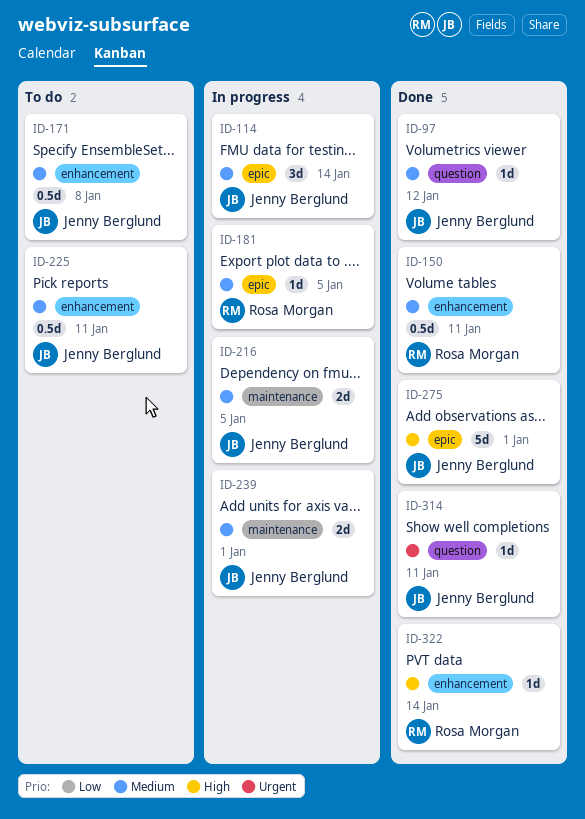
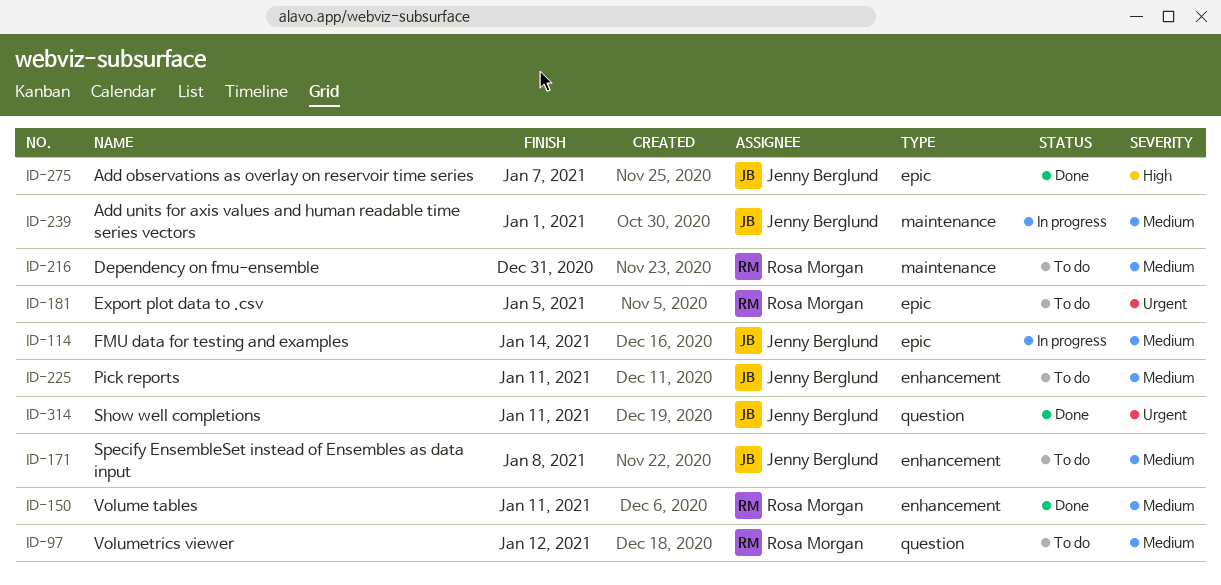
ID-97, status: Done -> To do
ID-97, owner: Jenny Berglund -> Rosa Morgan
ID-181, status: In progress -> To do
ID-181, priority: Medium -> Urgent
ID-216, status: In progress -> To do
ID-216, owner: Jenny Berglund -> Rosa Morgan
ID-216, due: Jan 5 -> Dec 31
ID-275, due: Jan 1 -> Jan 7
ID-322: present -> none

